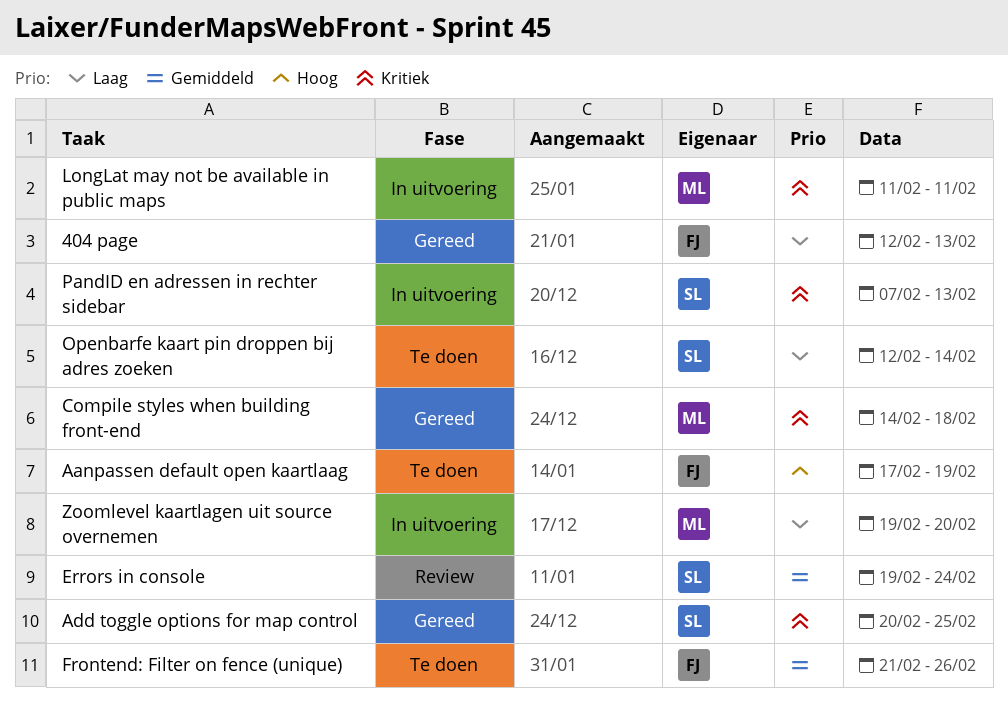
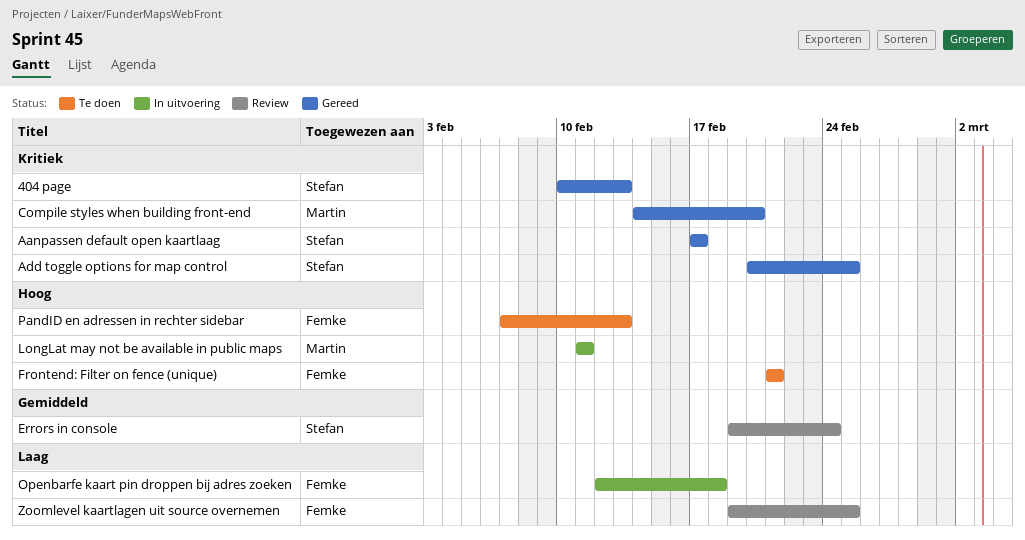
404 page, owner: Femke -> Stefan
404 page, priority: Laag -> Kritiek
404 page, start: Feb 12 -> Feb 10
Aanpassen default open kaartlaag, status: Te doen -> Gereed
Aanpassen default open kaartlaag, owner: Femke -> Stefan
Aanpassen default open kaartlaag, priority: Hoog -> Kritiek
Aanpassen default open kaartlaag, due: Feb 19 -> Feb 17
Compile styles when building front-end, due: Feb 18 -> Feb 20
Frontend: Filter on fence (unique), priority: Gemiddeld -> Hoog
Frontend: Filter on fence (unique), due: Feb 26 -> Feb 21
LongLat may not be available in public maps, priority: Kritiek -> Hoog
Openbarfe kaart pin droppen bij adres zoeken, status: Te doen -> In uitvoering
Openbarfe kaart pin droppen bij adres zoeken, owner: Stefan -> Femke
Openbarfe kaart pin droppen bij adres zoeken, due: Feb 14 -> Feb 18
PandID en adressen in rechter sidebar, status: In uitvoering -> Te doen
PandID en adressen in rechter sidebar, owner: Stefan -> Femke
PandID en adressen in rechter sidebar, priority: Kritiek -> Hoog
Zoomlevel kaartlagen uit source overnemen, status: In uitvoering -> Review
Zoomlevel kaartlagen uit source overnemen, owner: Martin -> Femke
Zoomlevel kaartlagen uit source overnemen, due: Feb 20 -> Feb 25

